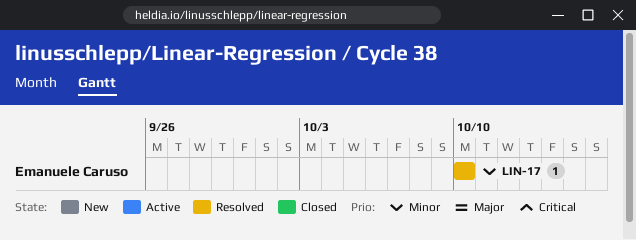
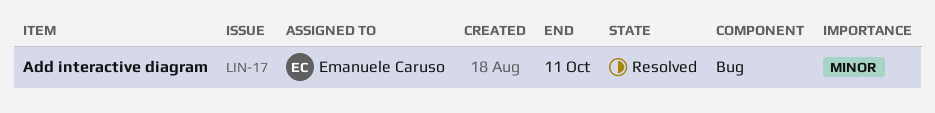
LIN-17, due: Oct 10 -> Oct 11

